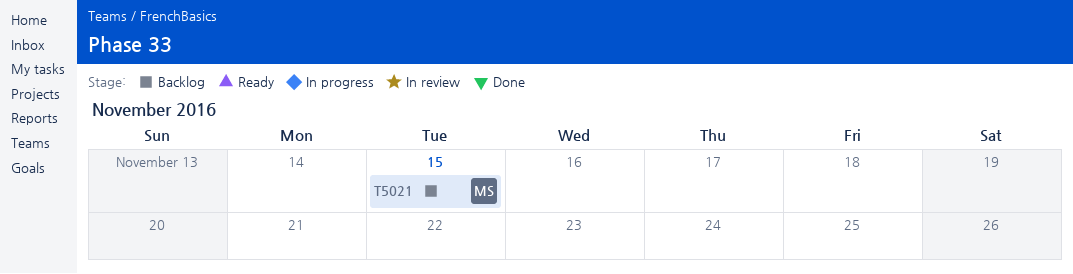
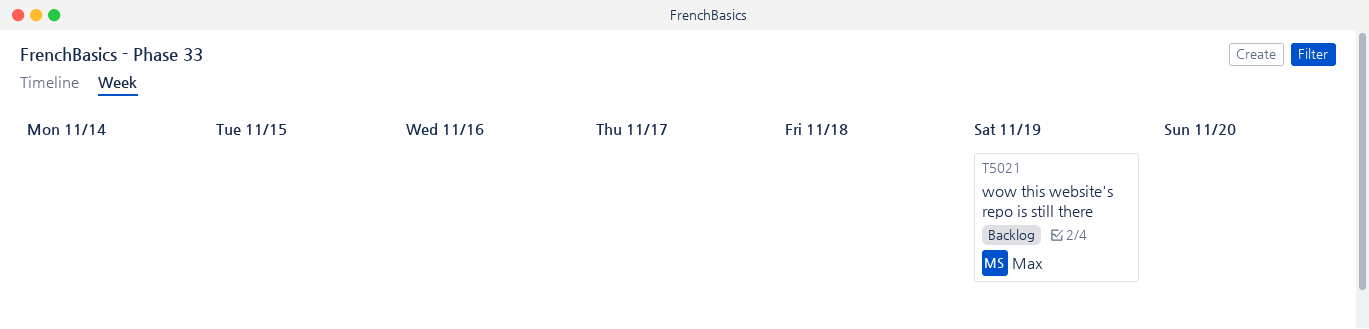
T5021, due: Nov 15 -> Nov 19

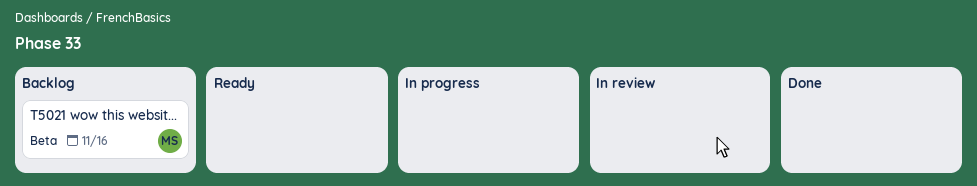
T5021, due: Nov 19 -> Nov 16

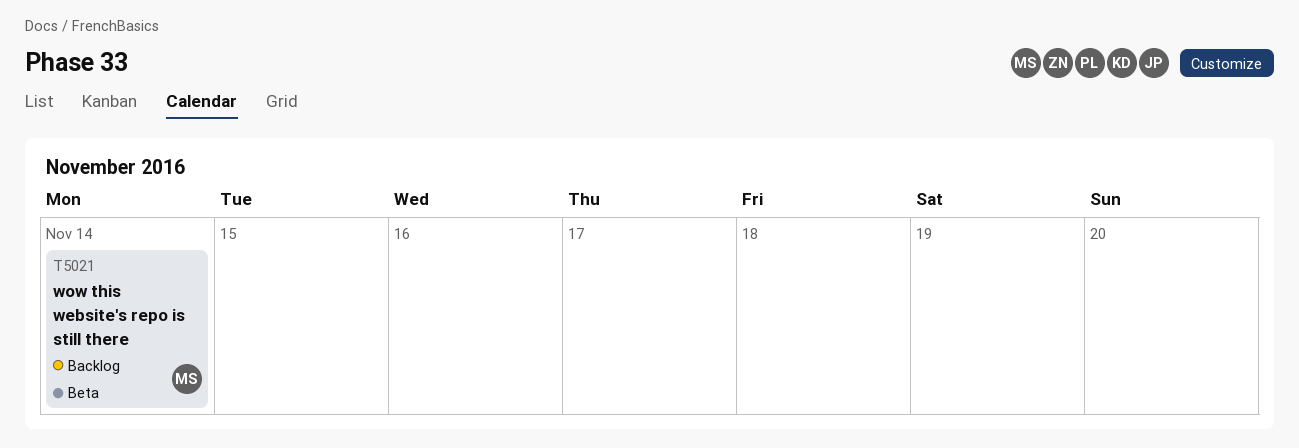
T5021, due: Nov 16 -> Nov 14

